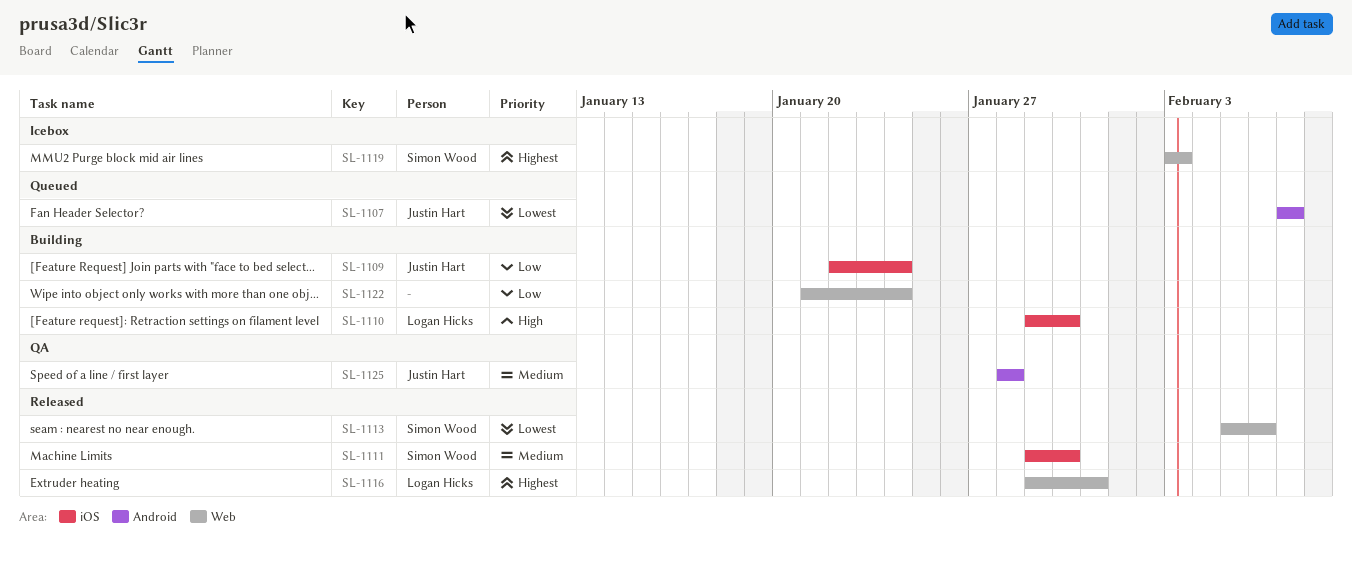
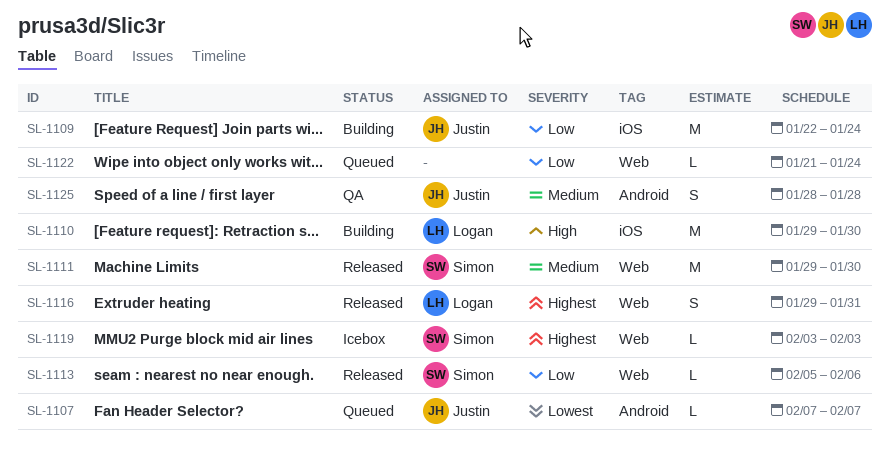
SL-1111, label: iOS -> Web
SL-1113, priority: Lowest -> Low
SL-1122, status: Building -> Queued

